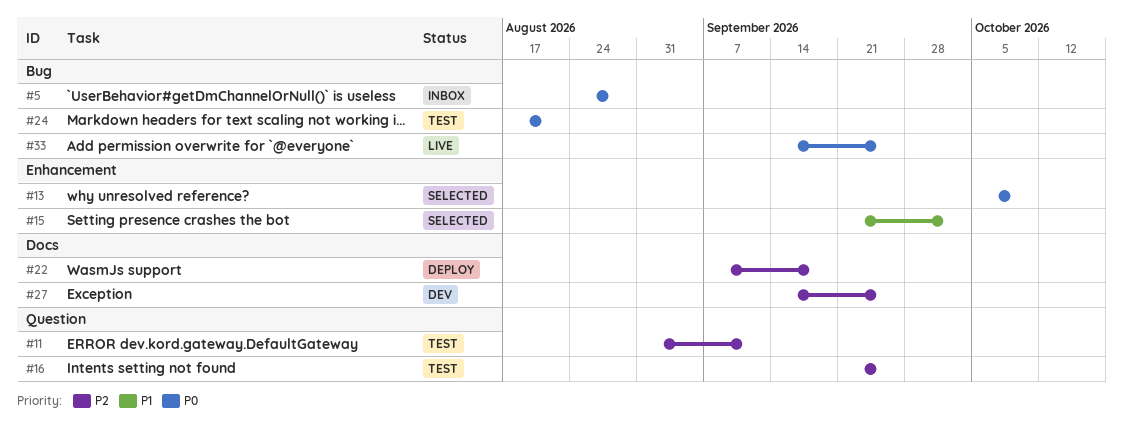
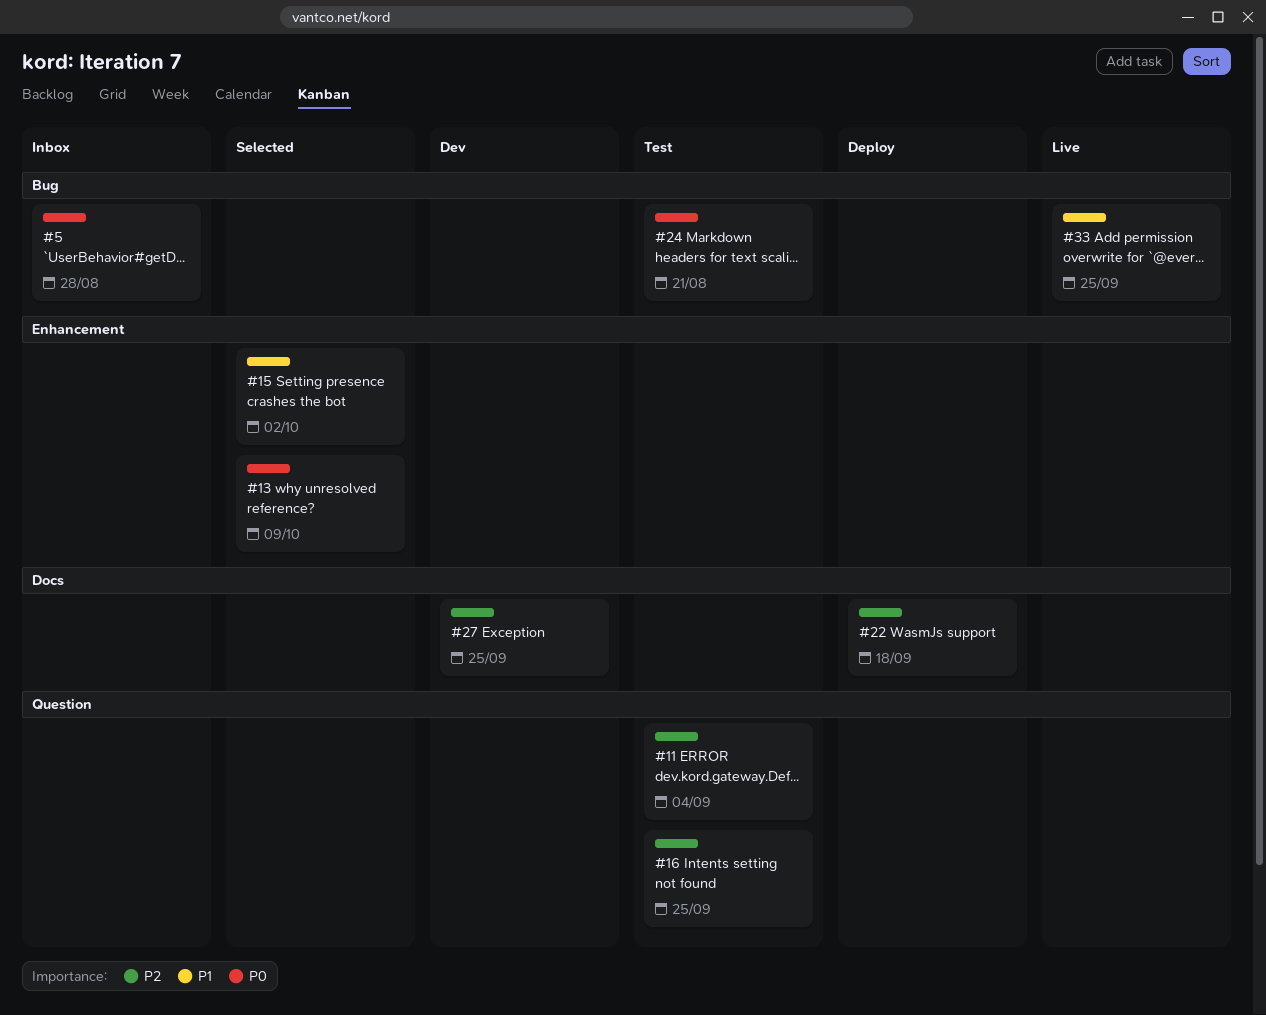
#11, due: Sep 11 -> Sep 4
#33, priority: P0 -> P1

